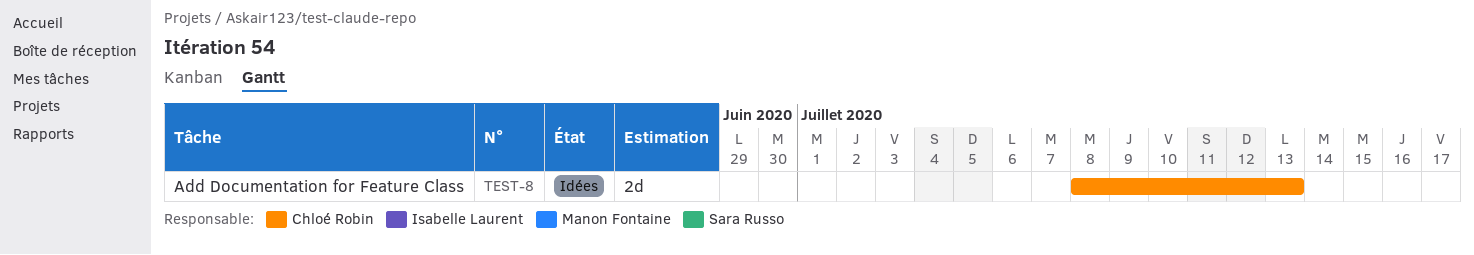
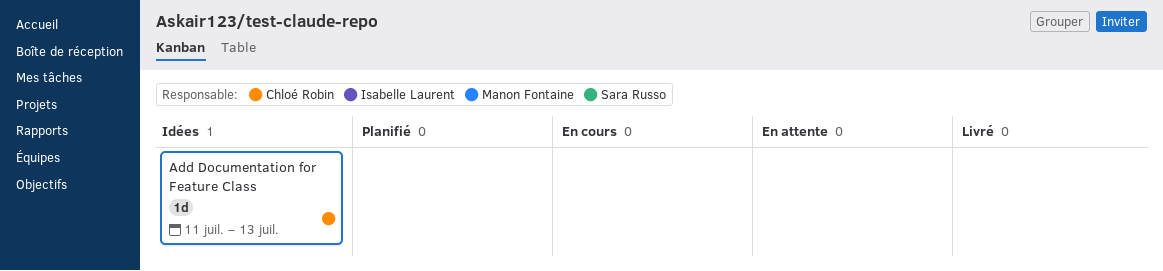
Add Documentation for Feature Class, estimate: 2d -> 1d
Add Documentation for Feature Class, start: Jul 8 -> Jul 11

